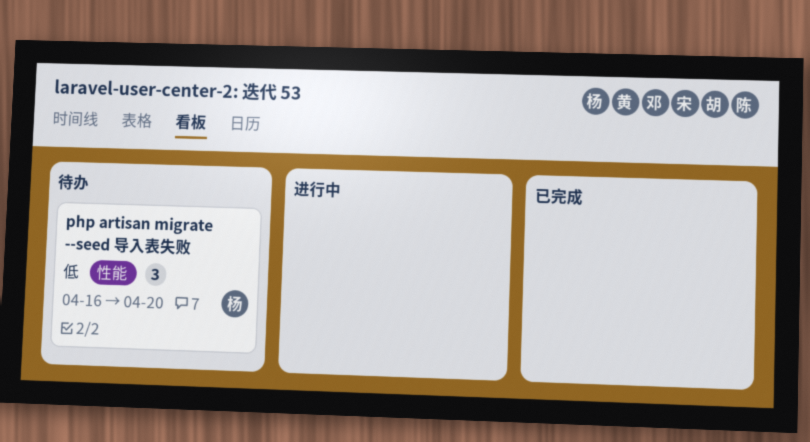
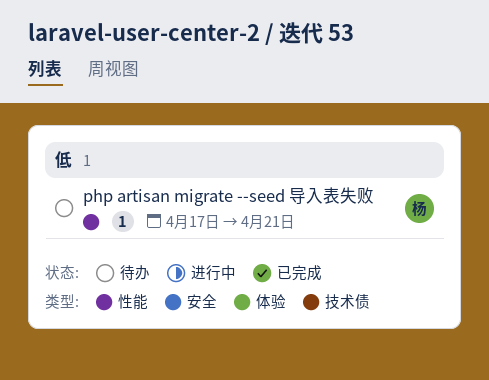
php artisan migrate --seed 导入表失败, estimate: 3 -> 1
php artisan migrate --seed 导入表失败, start: Apr 16 -> Apr 17
php artisan migrate --seed 导入表失败, due: Apr 20 -> Apr 21

